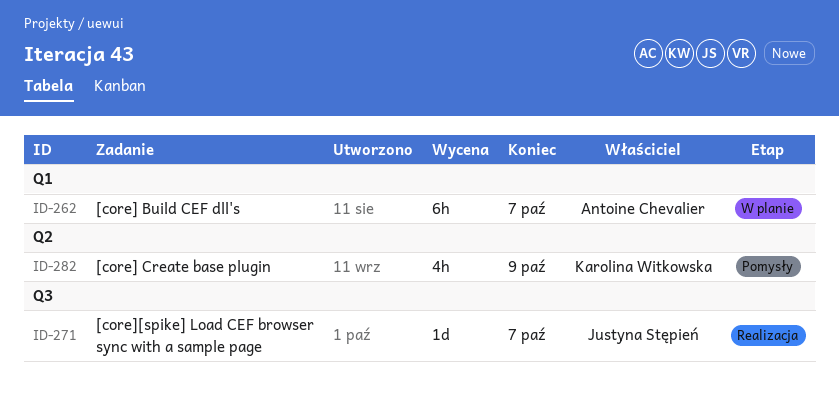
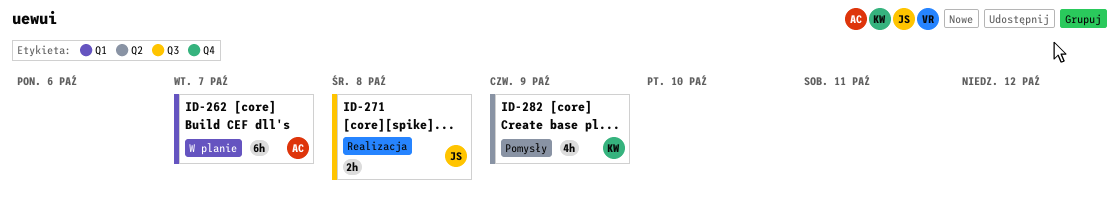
ID-271, estimate: 1d -> 2h
ID-271, due: Oct 7 -> Oct 8

